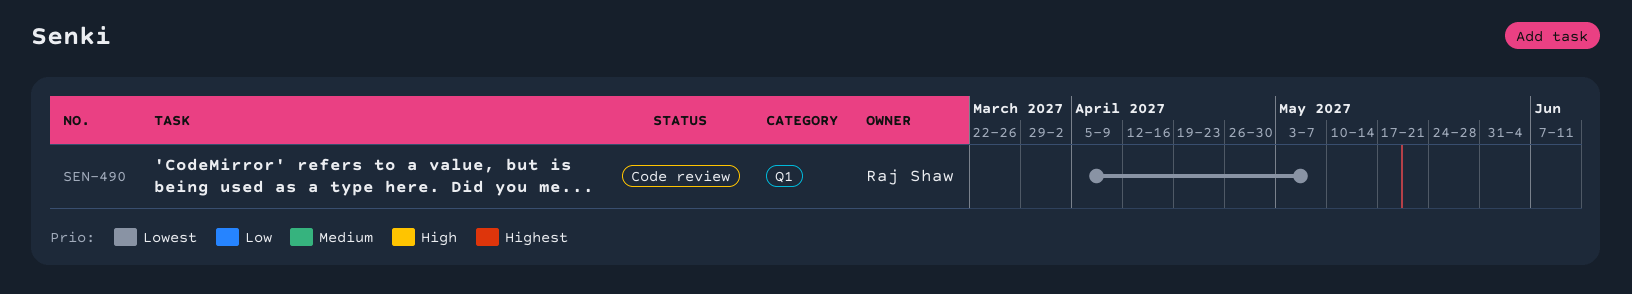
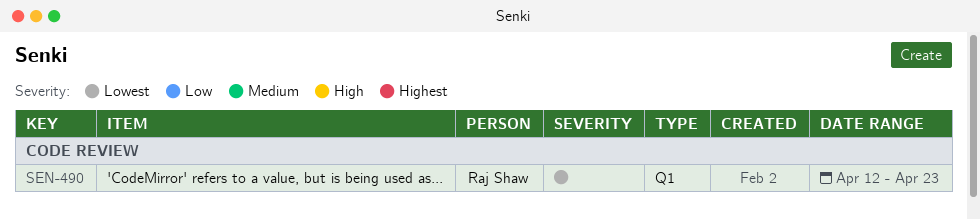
SEN-490, start: Apr 5 -> Apr 12
SEN-490, due: May 7 -> Apr 23

